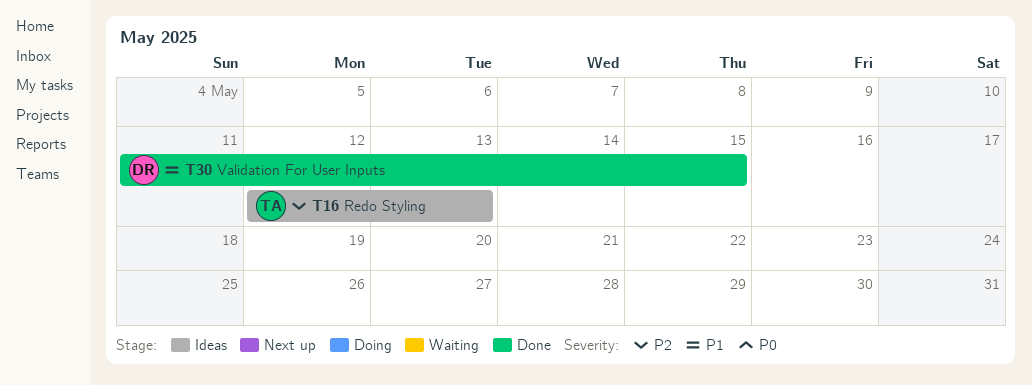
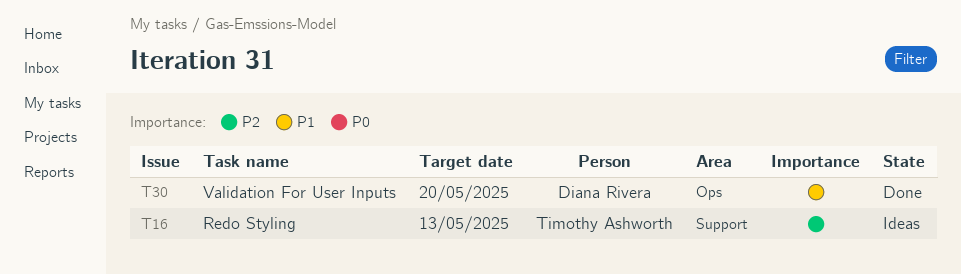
T30, due: May 15 -> May 20

